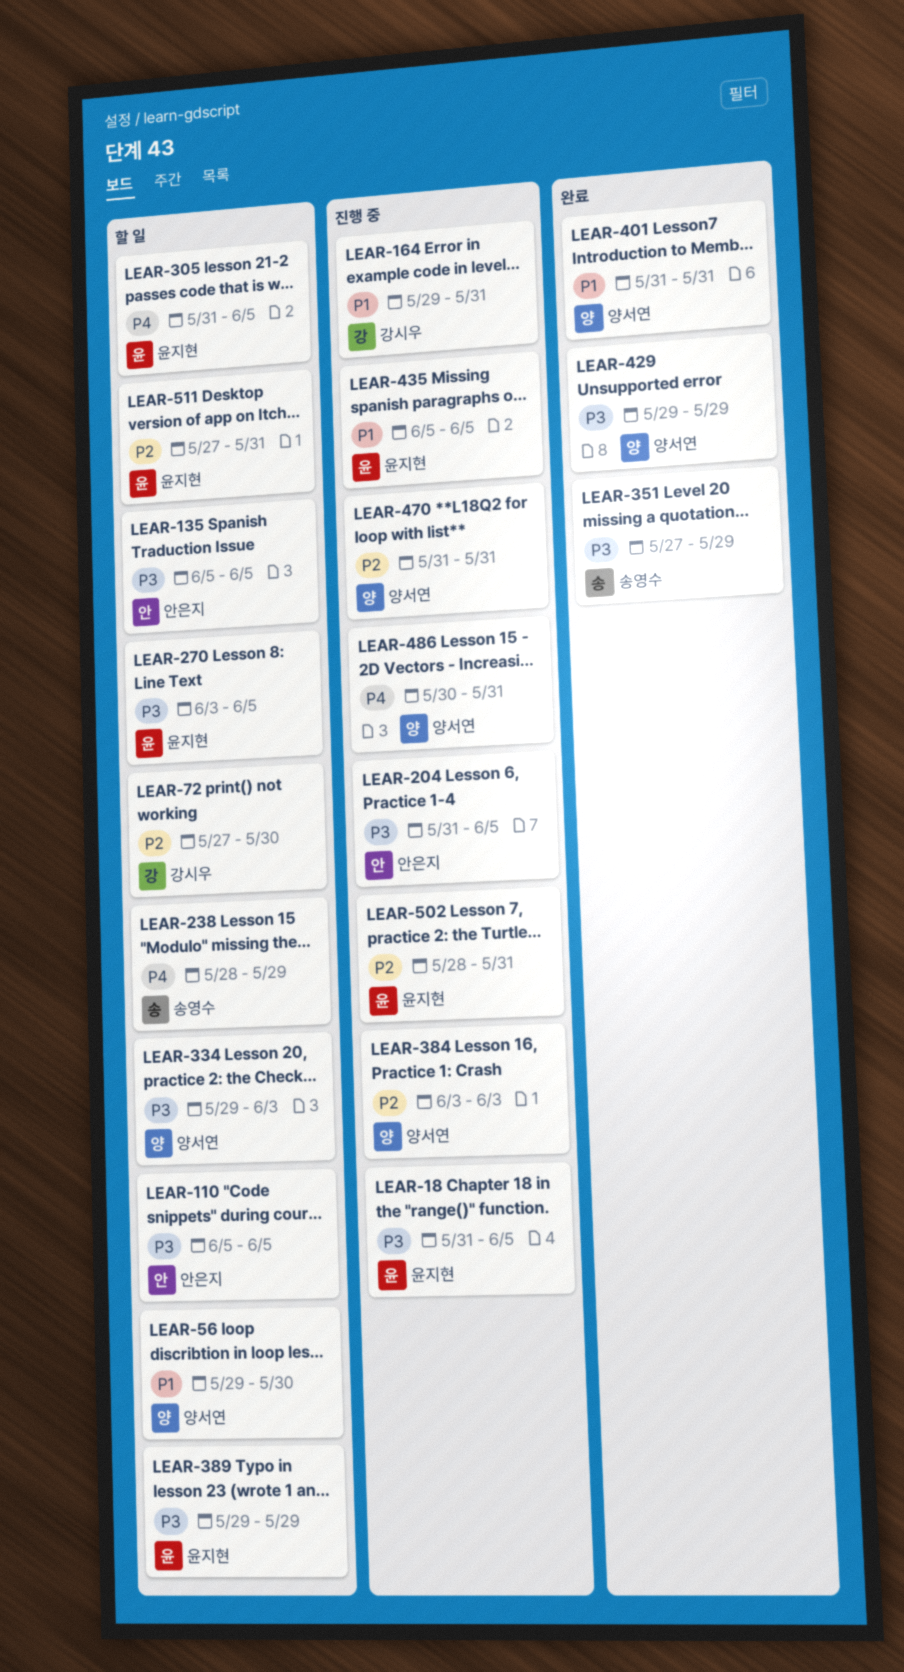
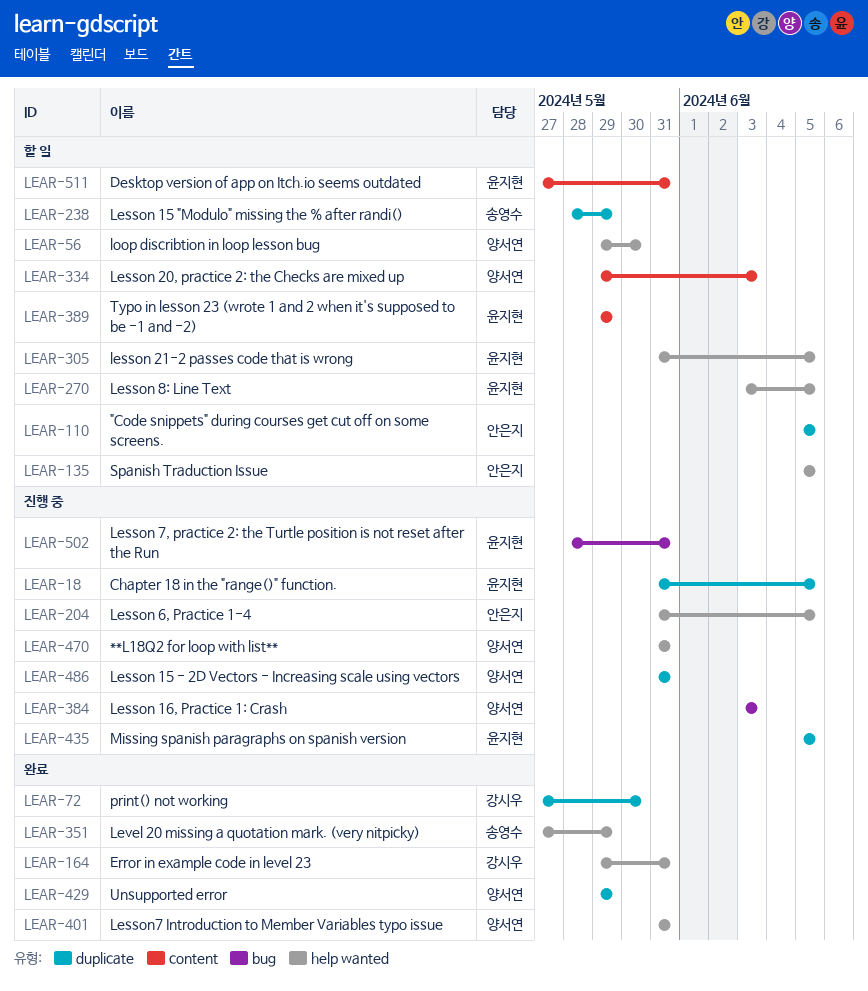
LEAR-72, status: 할 일 -> 완료
LEAR-164, status: 진행 중 -> 완료
LEAR-486, start: May 30 -> May 31

